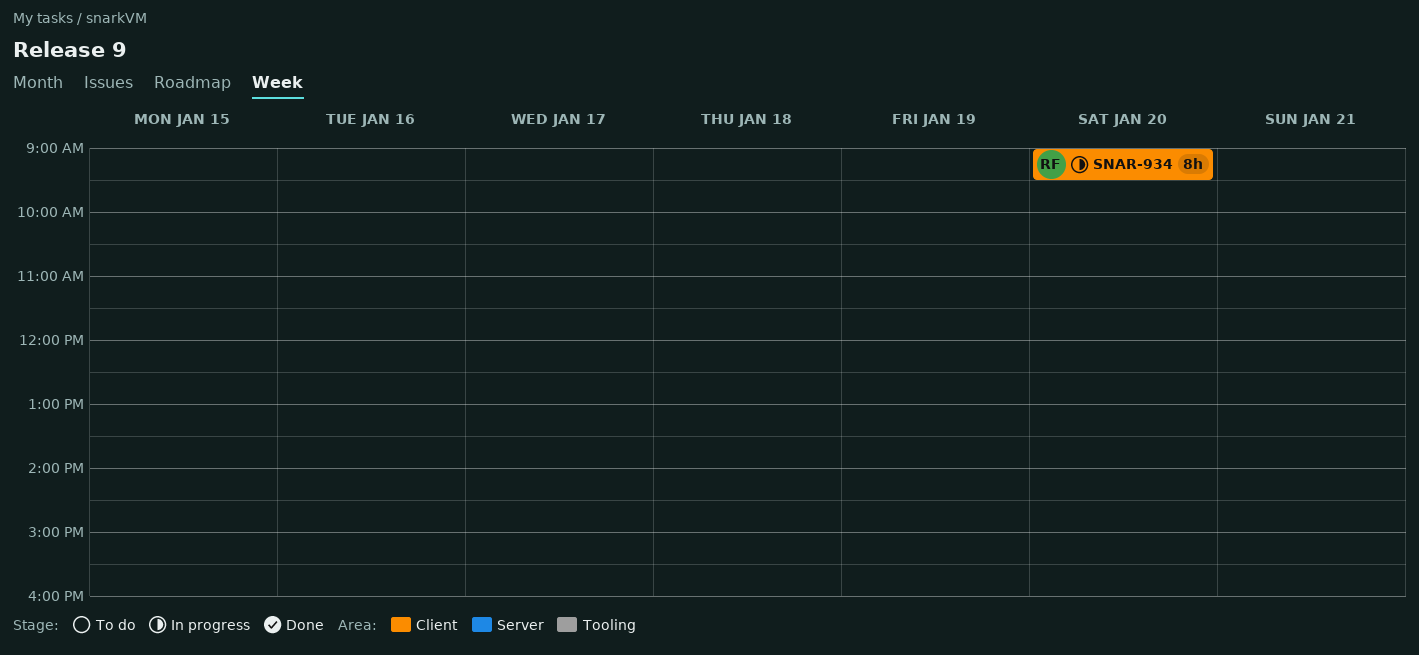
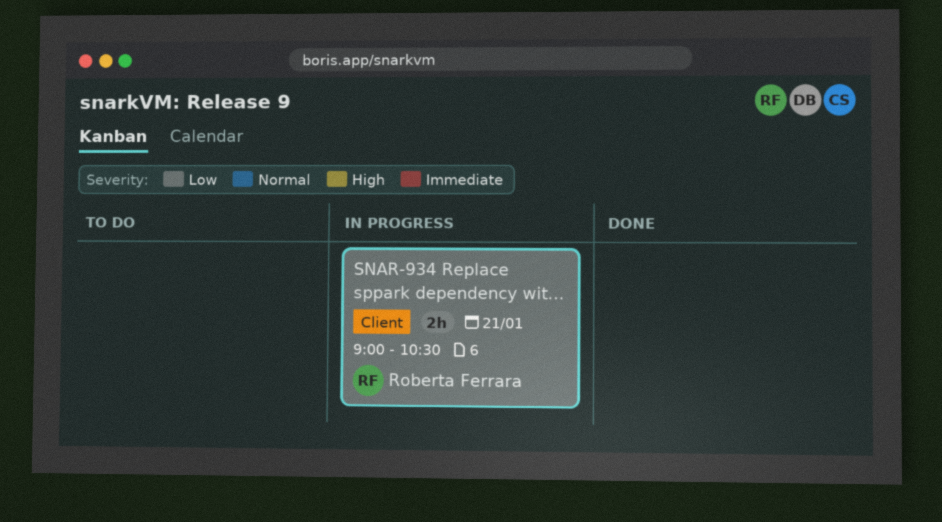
SNAR-934, estimate: 8h -> 2h
SNAR-934, day: Jan 20 -> Jan 21
SNAR-934, ends: 09:30 -> 10:30

